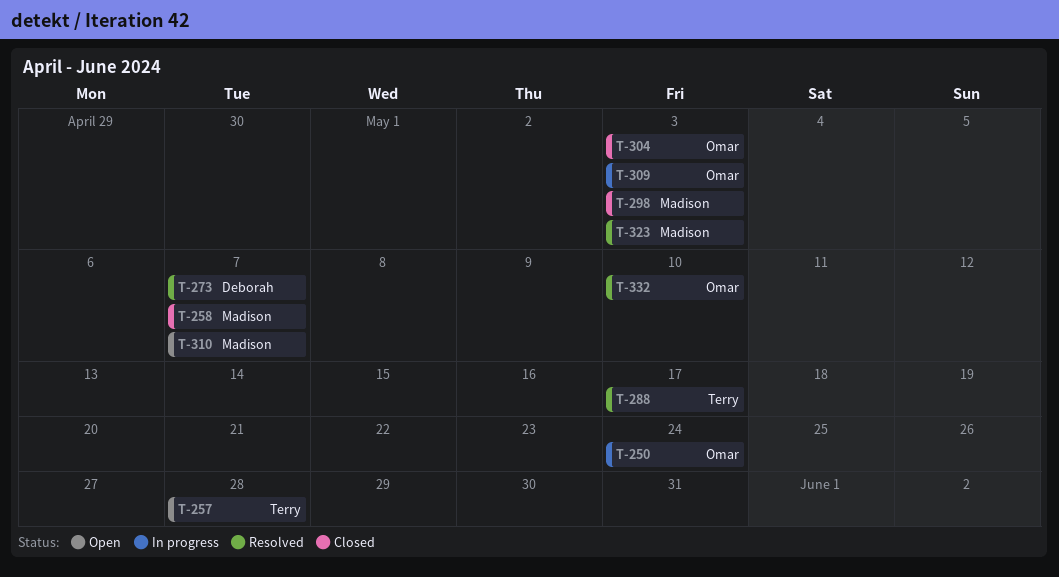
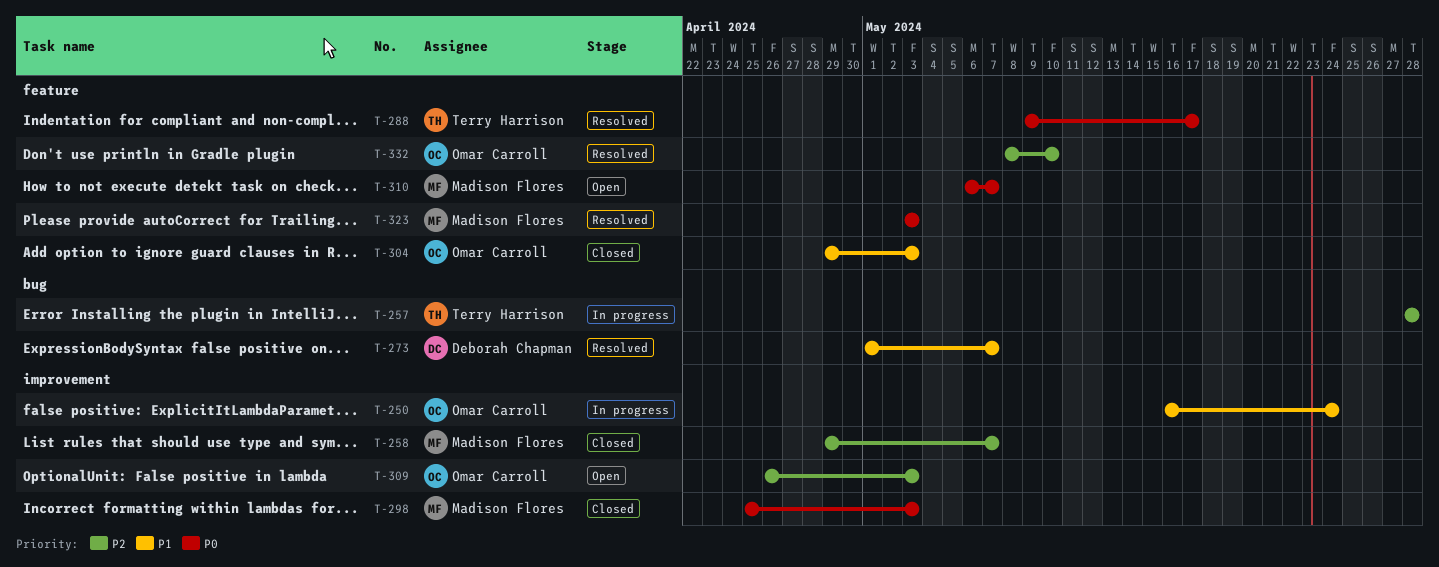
T-257, status: Open -> In progress
T-309, status: In progress -> Open

